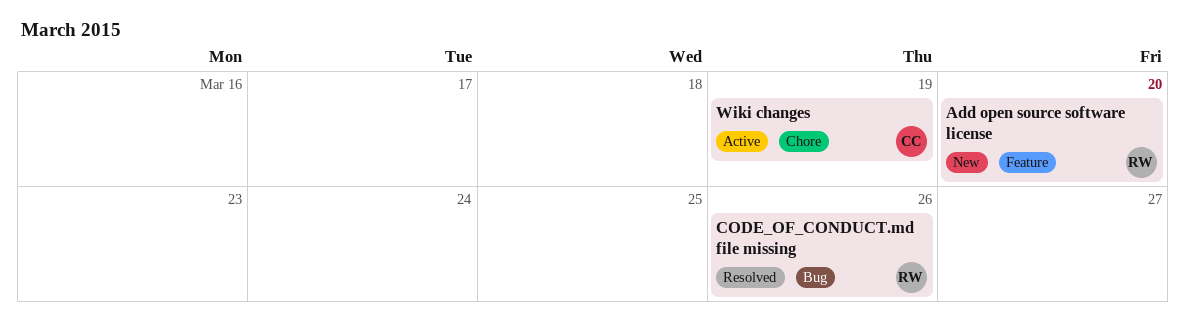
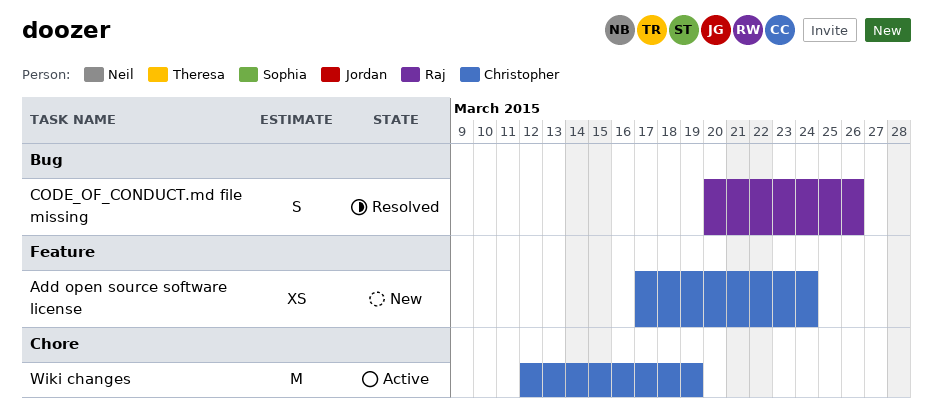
Add open source software license, owner: Raj -> Christopher
Add open source software license, due: Mar 20 -> Mar 24

